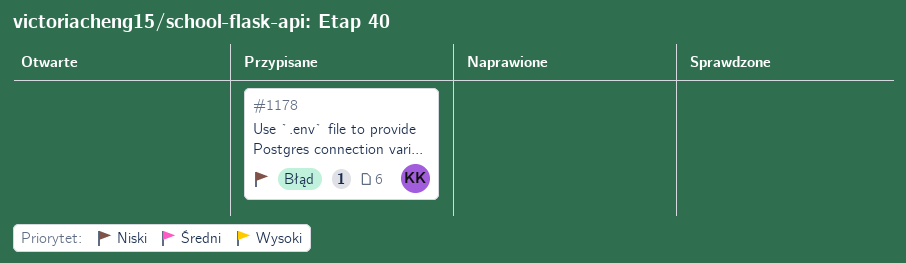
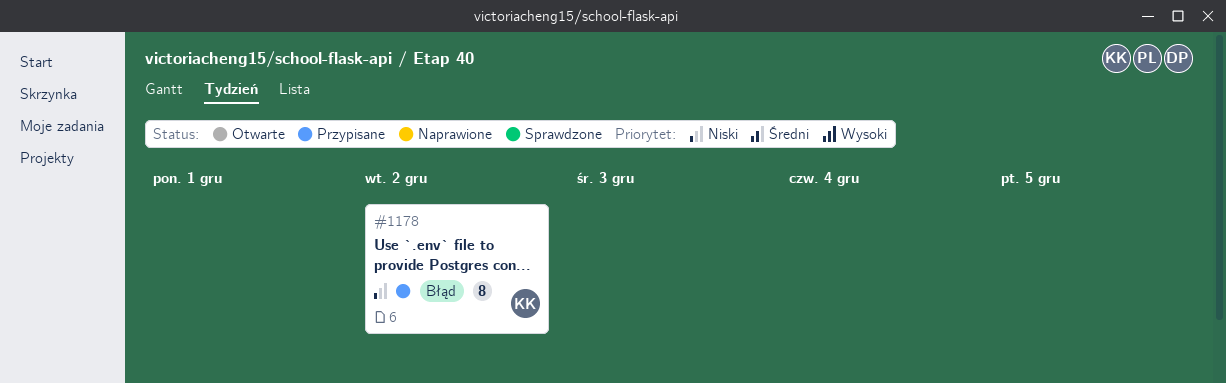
#1178, estimate: 1 -> 8

